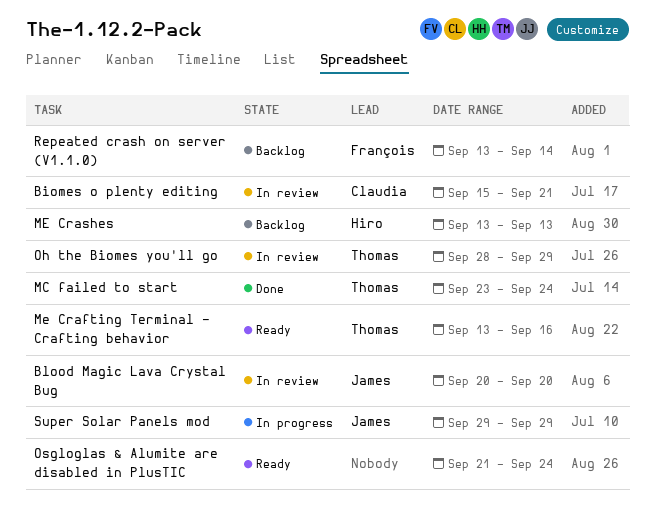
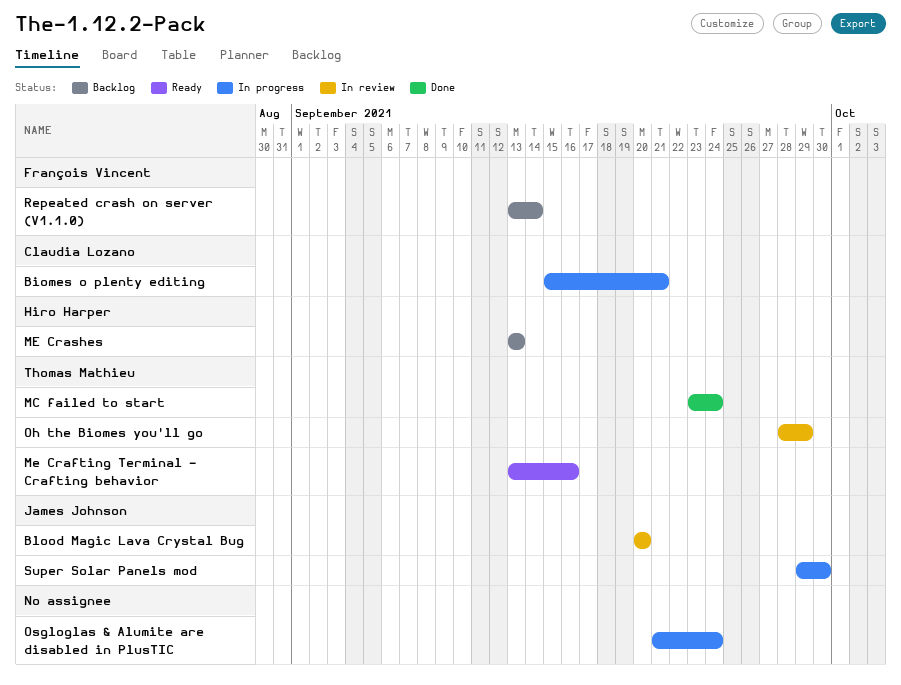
Biomes o plenty editing, status: In review -> In progress
Osgloglas & Alumite are disabled in PlusTIC, status: Ready -> In progress
Super Solar Panels mod, due: Sep 29 -> Sep 30

